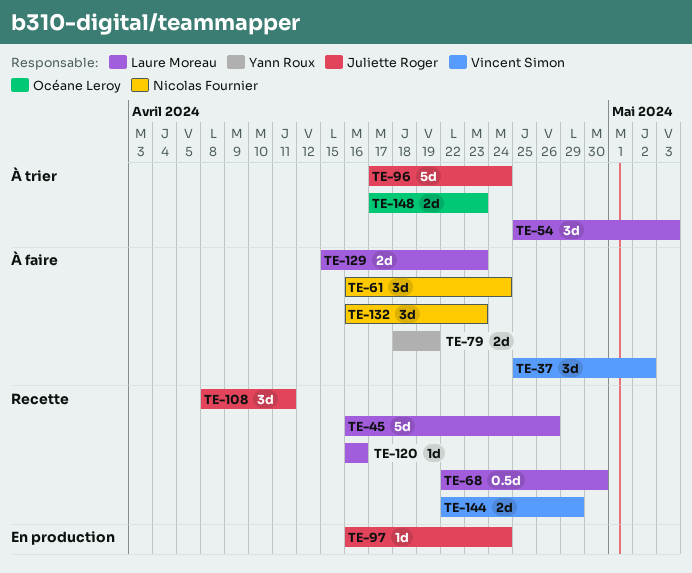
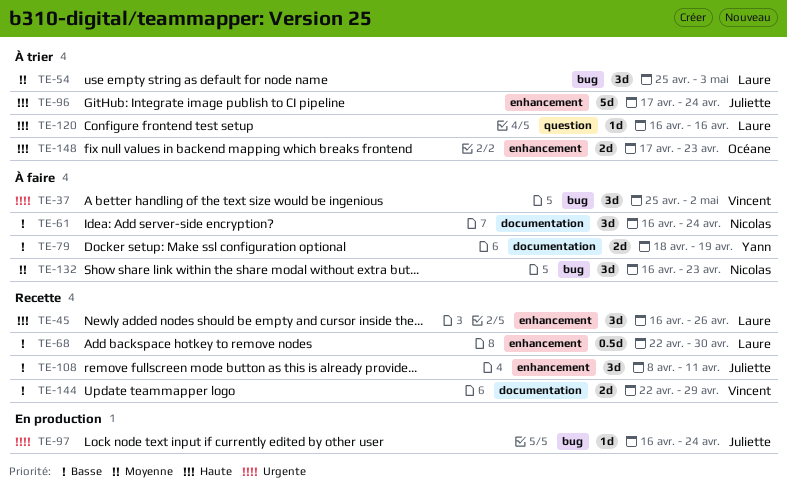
TE-45, estimate: 5d -> 3d
TE-120, status: Recette -> À trier
TE-129: present -> none

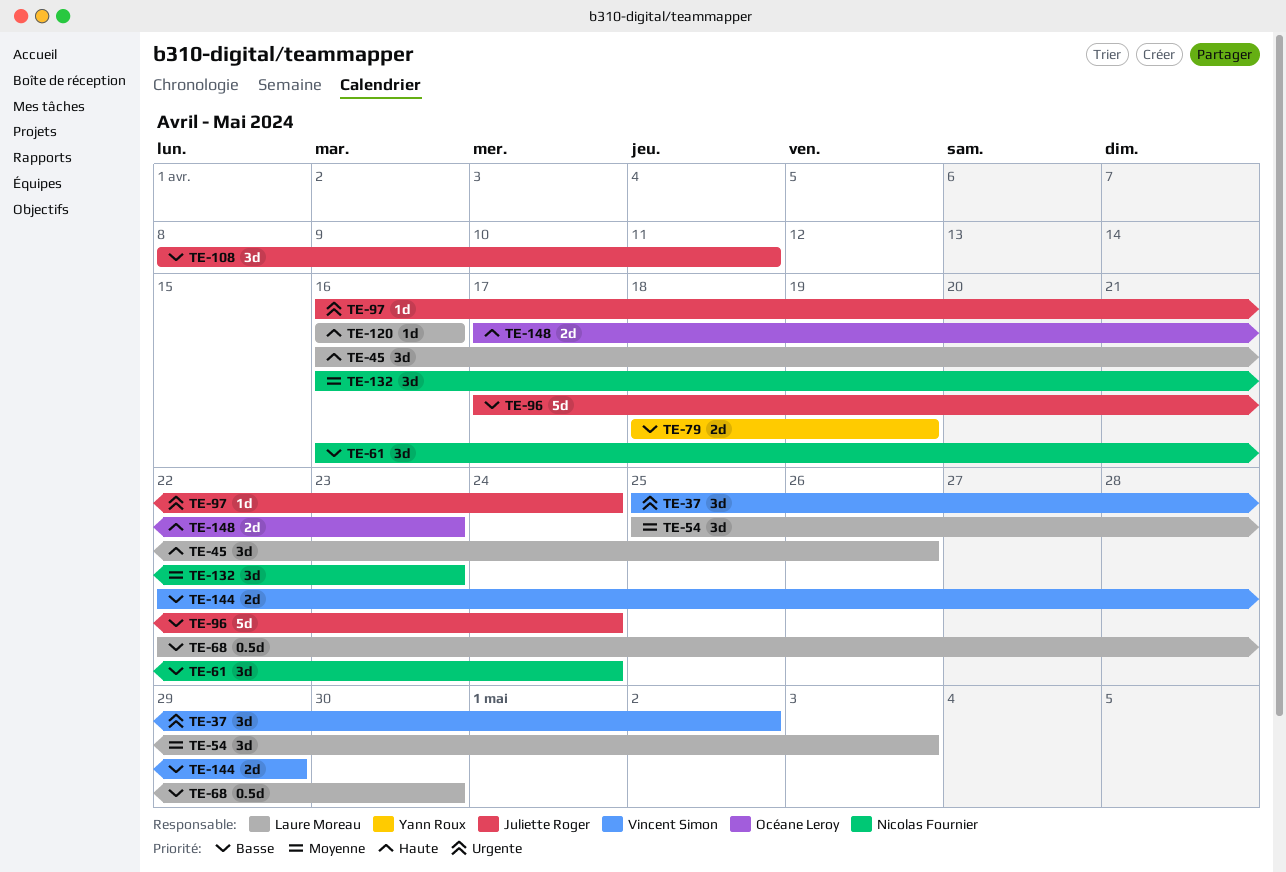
TE-96, priority: Haute -> Basse

